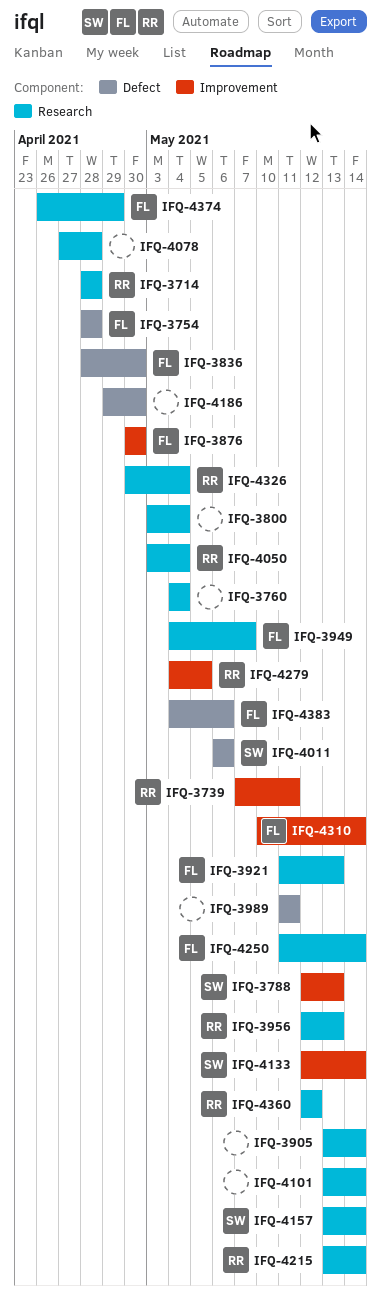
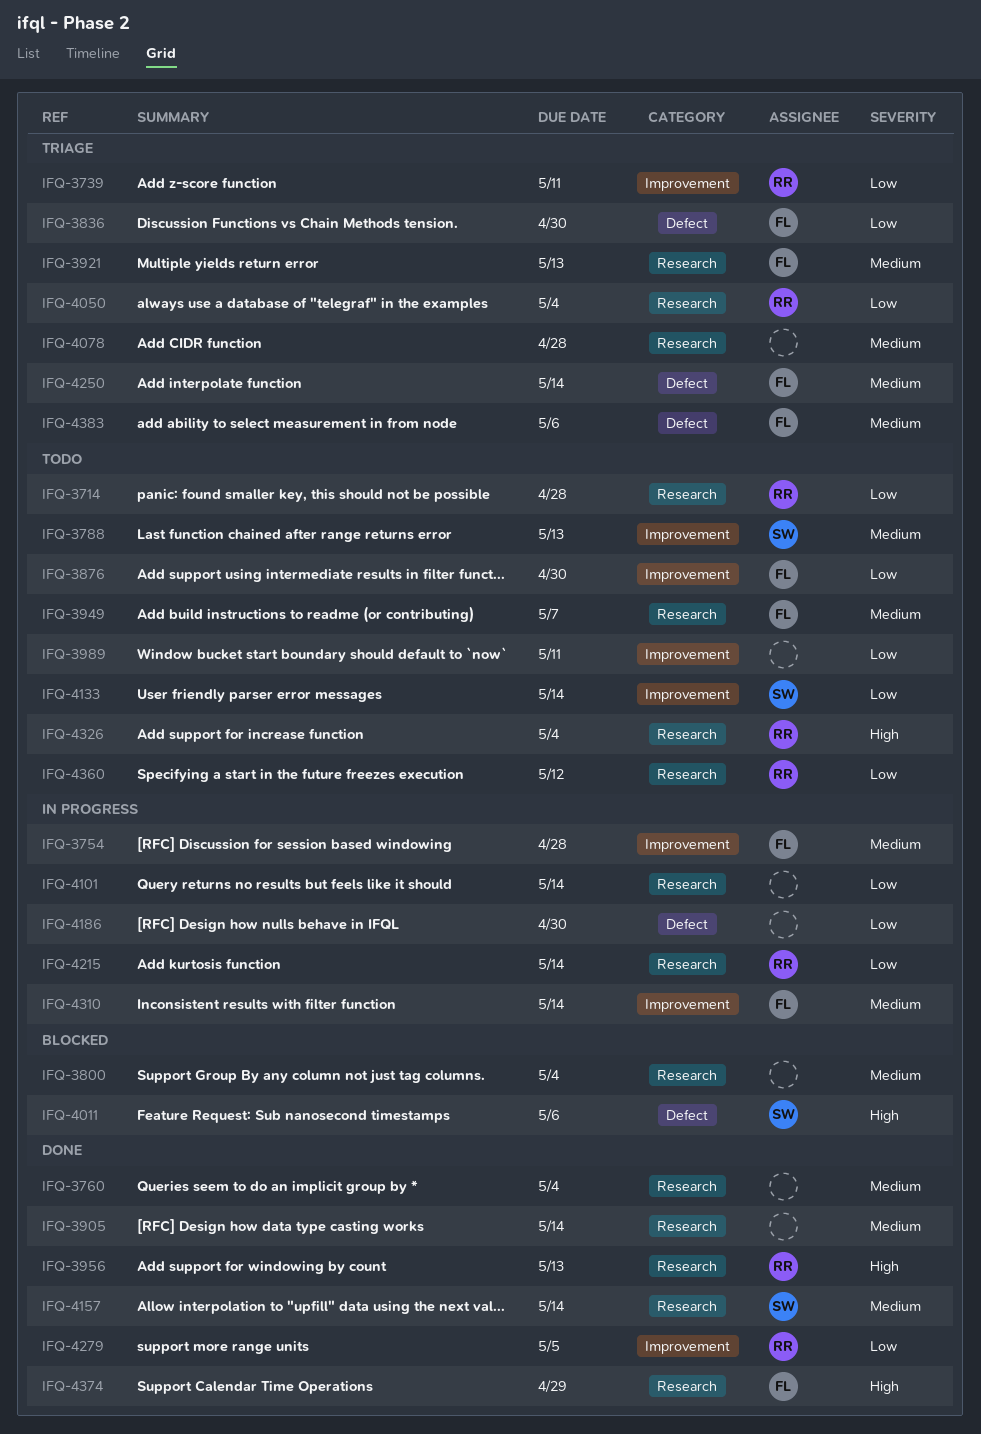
IFQ-3754, label: Defect -> Improvement
IFQ-3989, label: Defect -> Improvement
IFQ-4250, label: Research -> Defect

